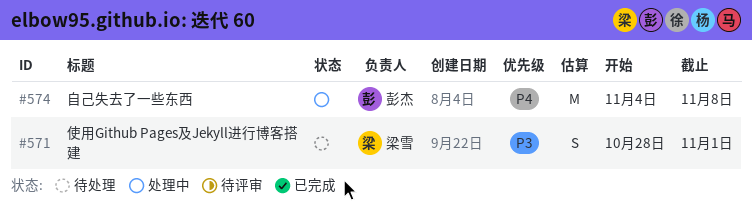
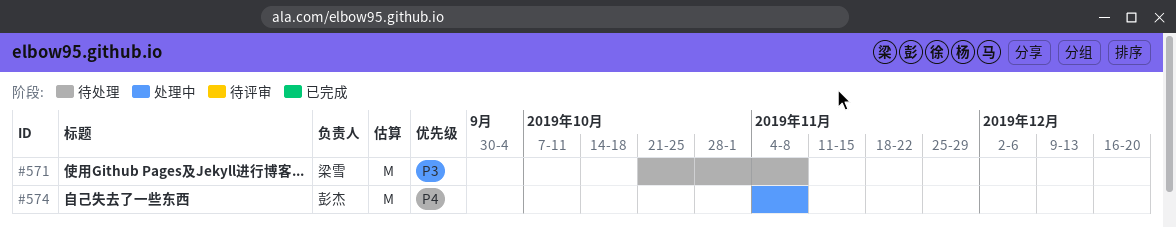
#571, estimate: S -> M
#571, start: Oct 28 -> Oct 21
#571, due: Nov 1 -> Nov 8

